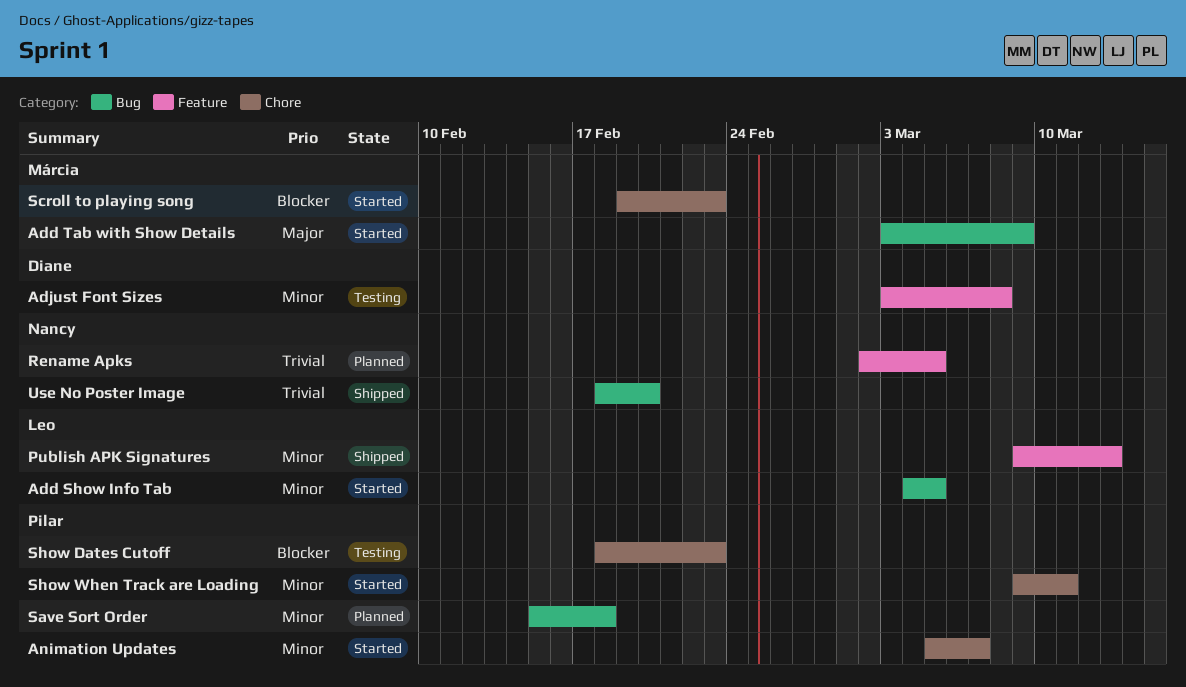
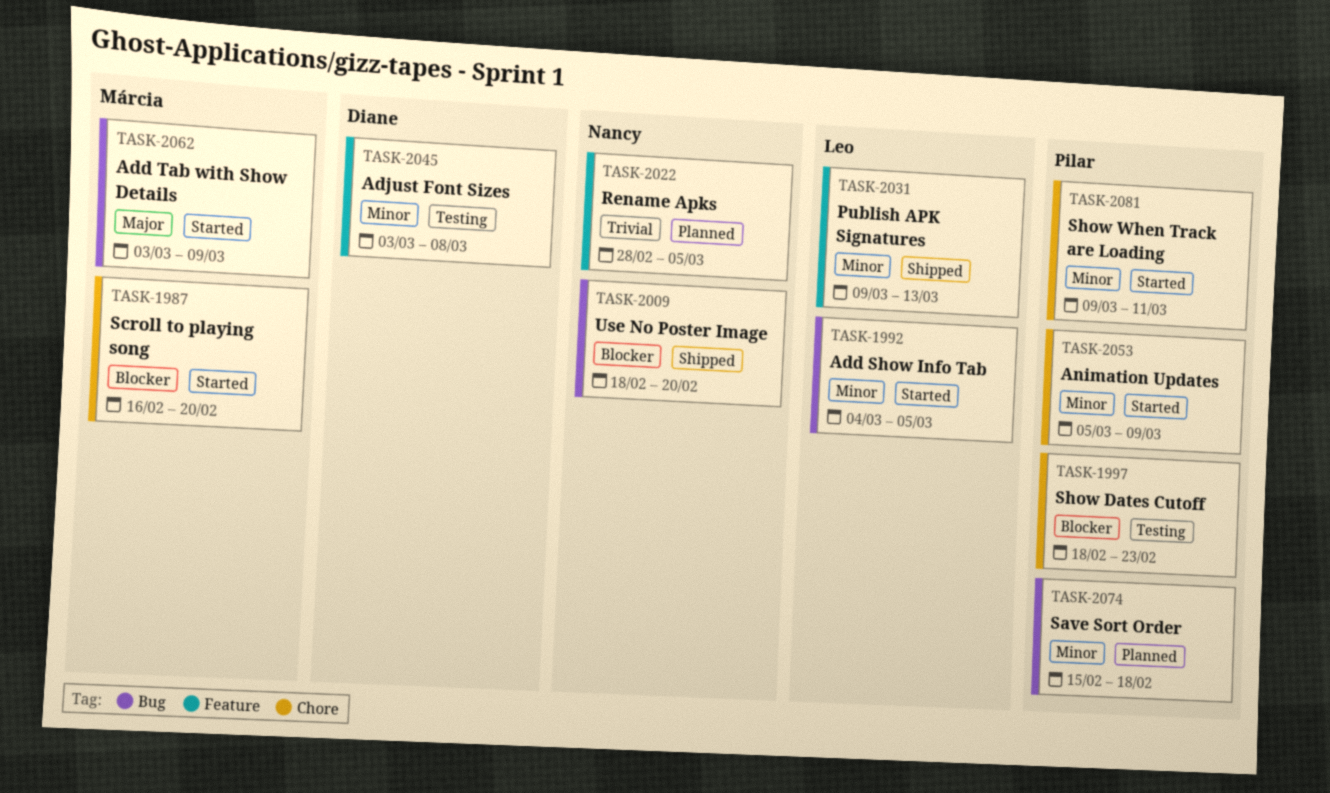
Animation Updates, due: Mar 7 -> Mar 9
Rename Apks, start: Mar 2 -> Feb 28
Scroll to playing song, start: Feb 19 -> Feb 16
Scroll to playing song, due: Feb 23 -> Feb 20
Use No Poster Image, priority: Trivial -> Blocker

